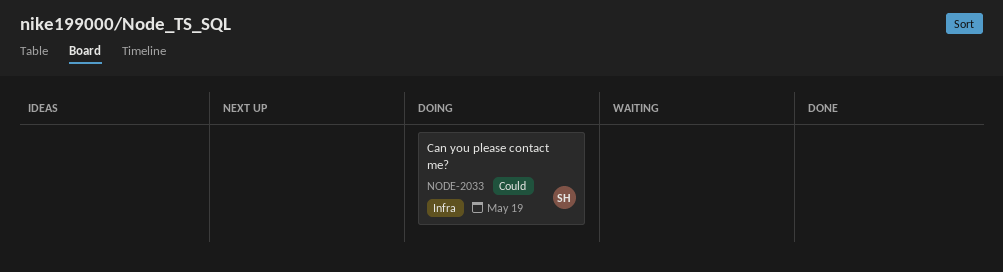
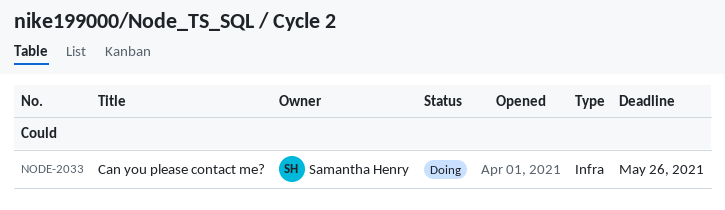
NODE-2033, due: May 19 -> May 26

